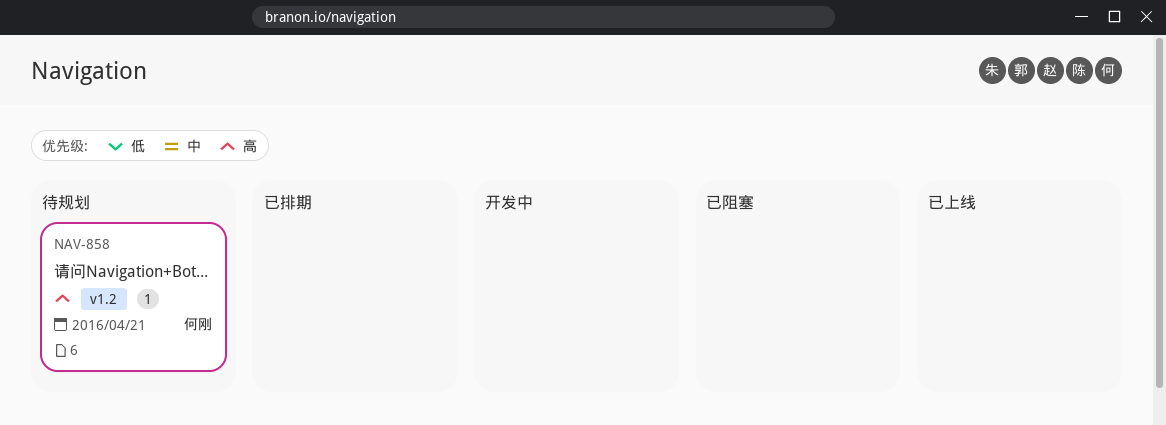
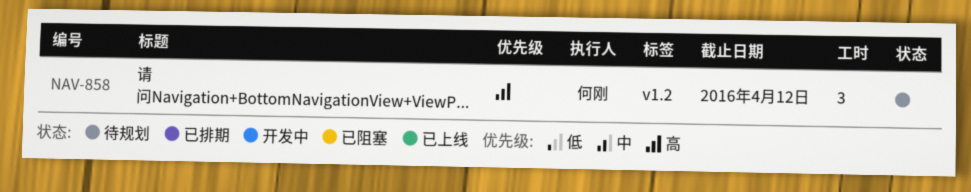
NAV-858, estimate: 1 -> 3
NAV-858, due: Apr 21 -> Apr 12

